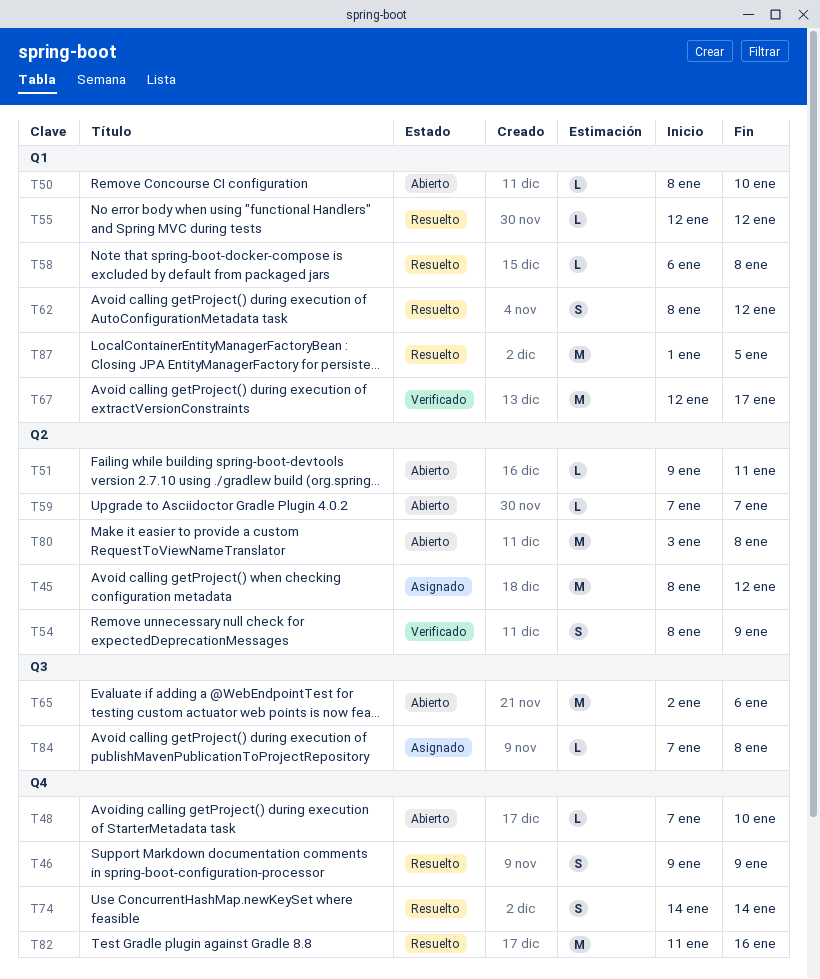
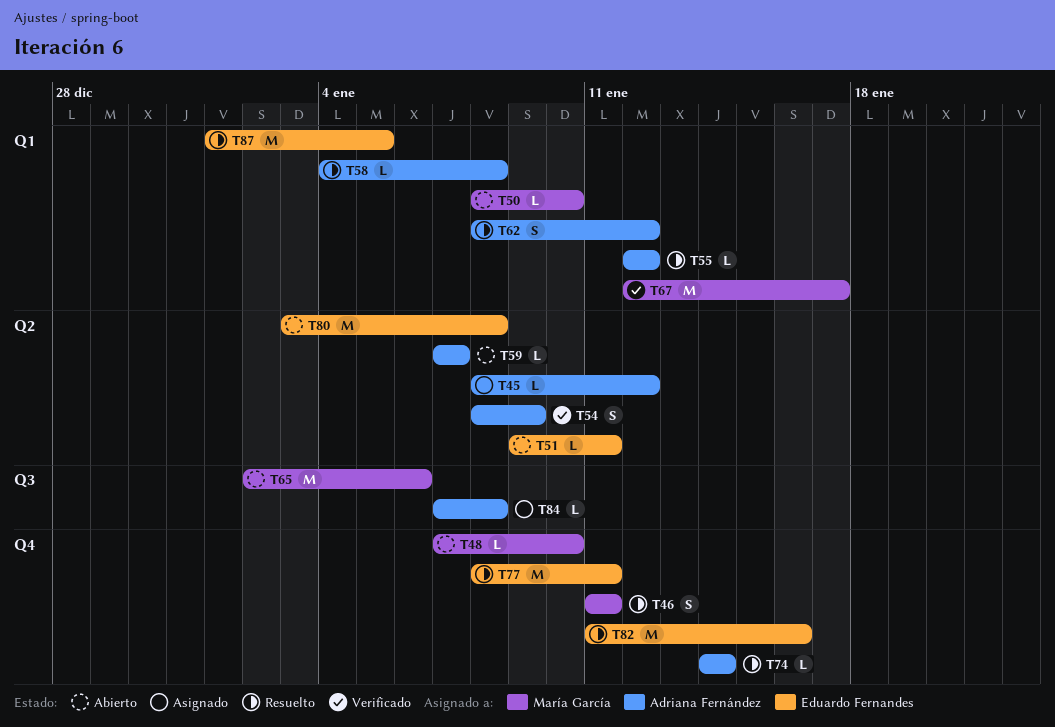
T45, estimate: M -> L
T46, start: Jan 9 -> Jan 11
T46, due: Jan 9 -> Jan 11
T58, start: Jan 6 -> Jan 4
T74, estimate: S -> L
T77: none -> present

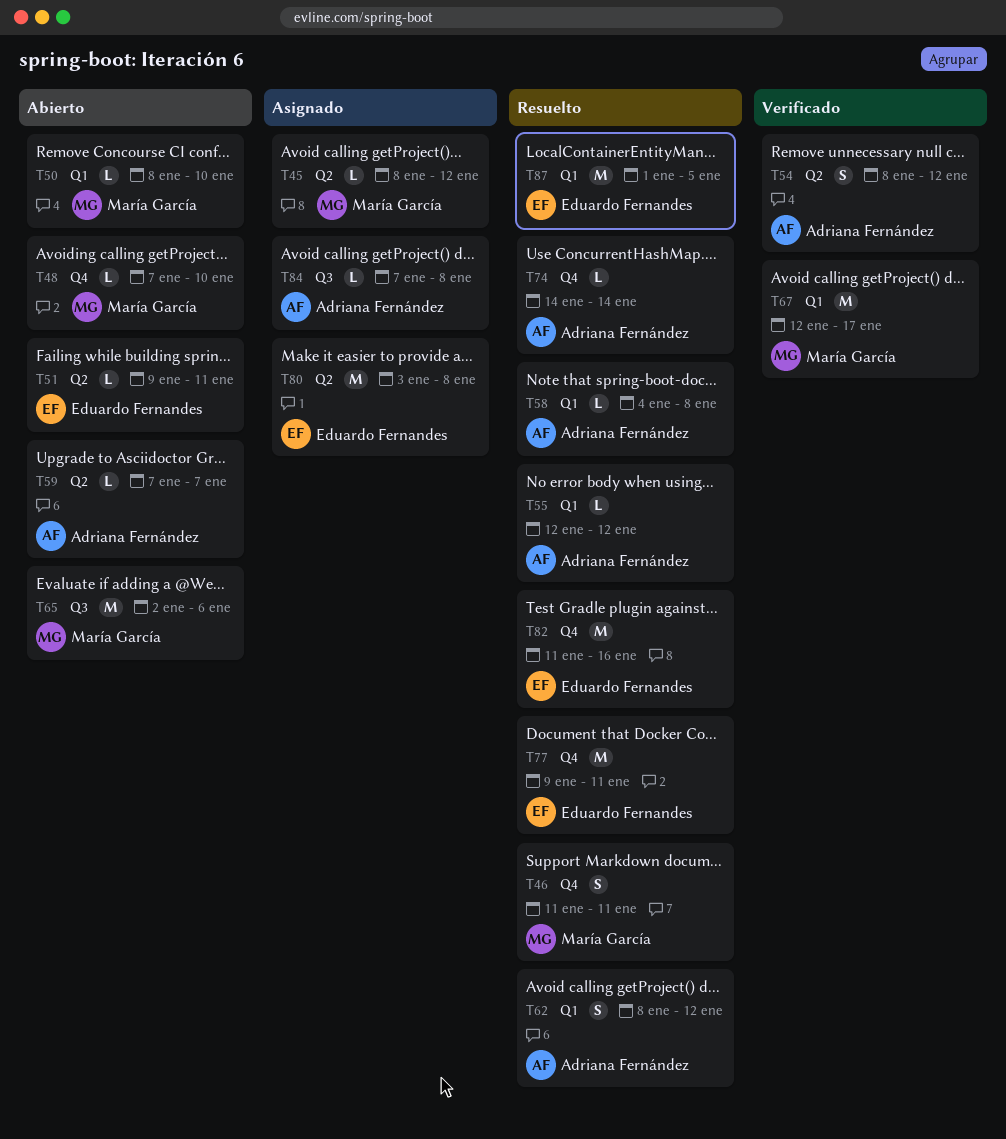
T45, owner: Adriana Fernández -> María García
T54, due: Jan 9 -> Jan 12
T77, start: Jan 8 -> Jan 9
T80, status: Abierto -> Asignado

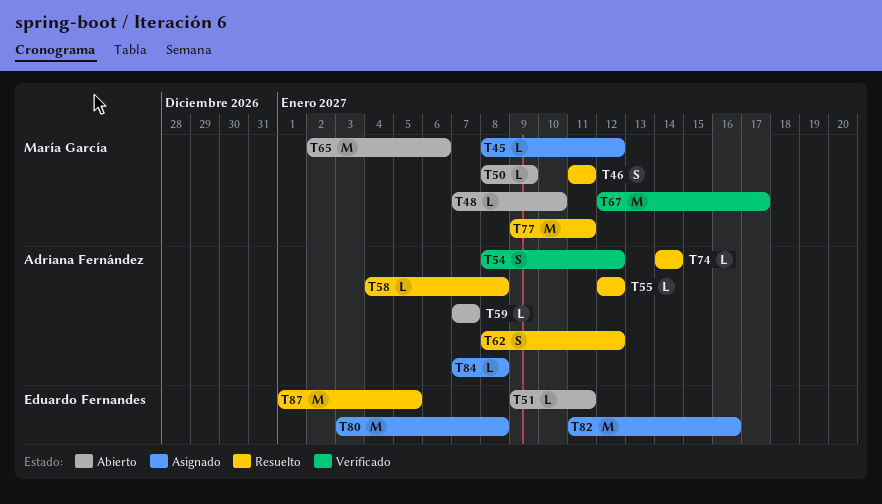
T50, due: Jan 10 -> Jan 9
T77, owner: Eduardo Fernandes -> María García
T82, status: Resuelto -> Asignado

